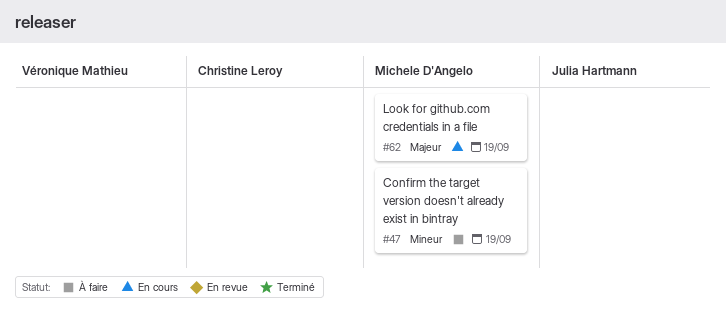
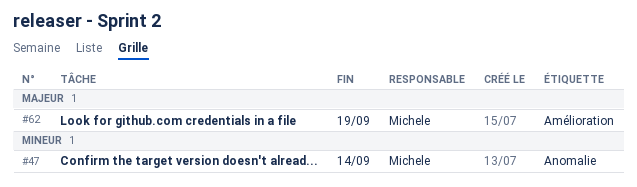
#47, due: Sep 19 -> Sep 14

